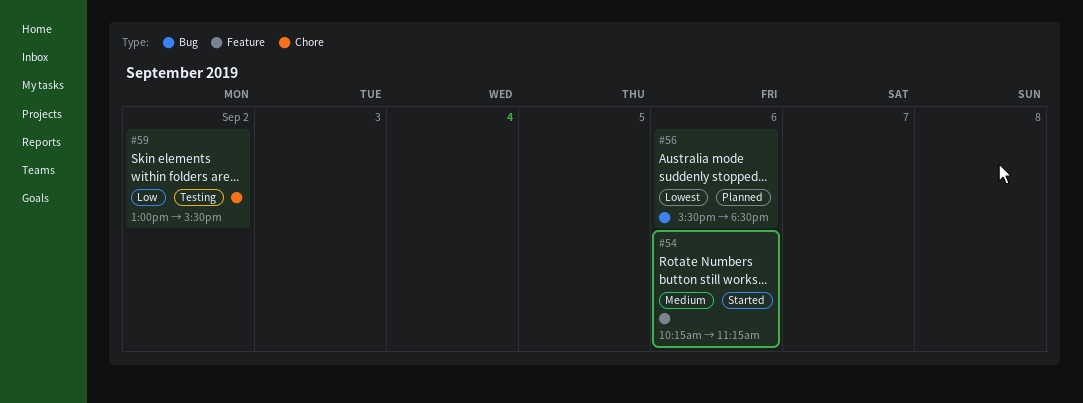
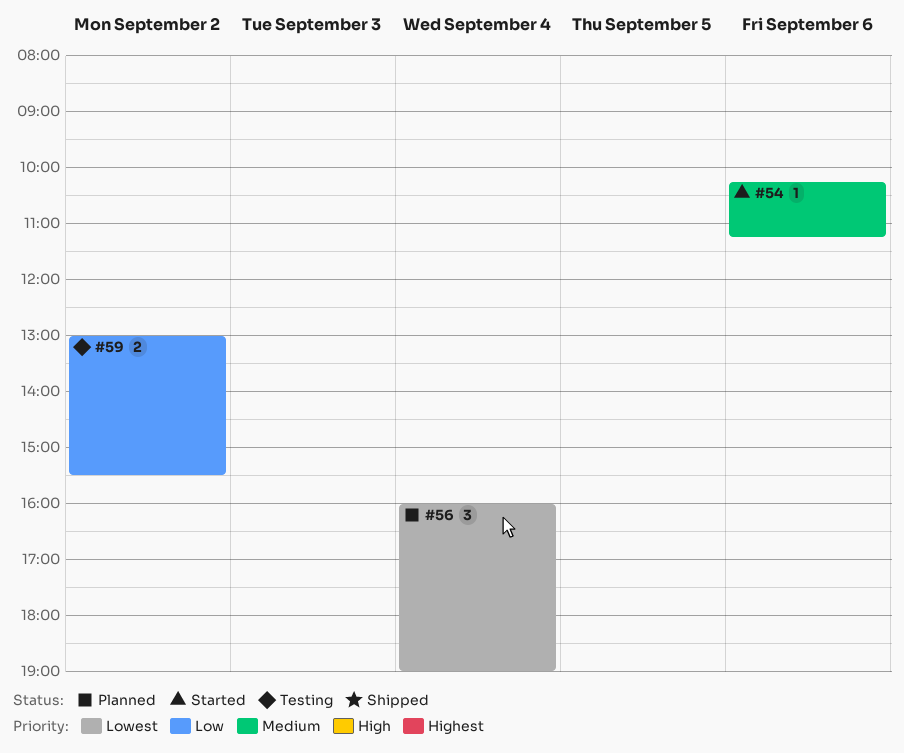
#56, day: Sep 6 -> Sep 4
#56, begins: 15:30 -> 16:00
#56, ends: 18:30 -> 19:00

